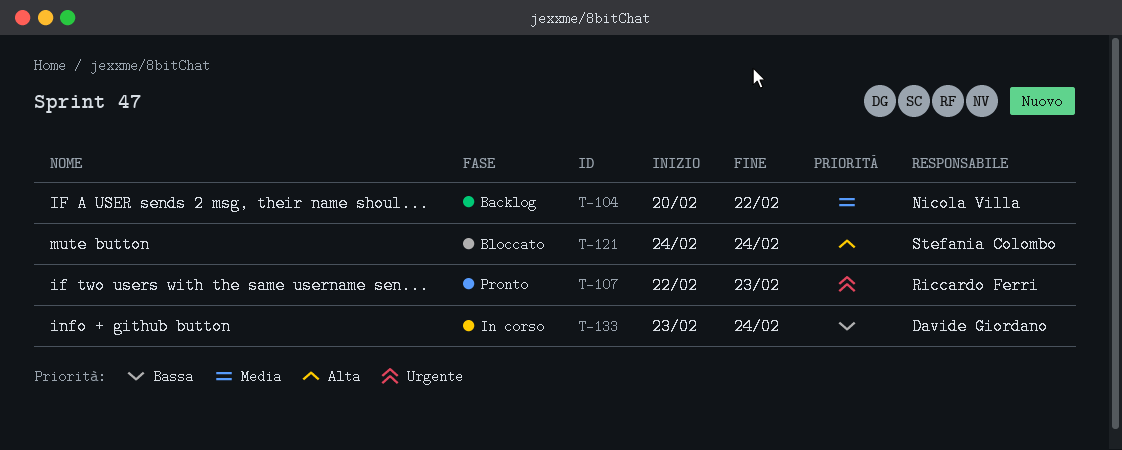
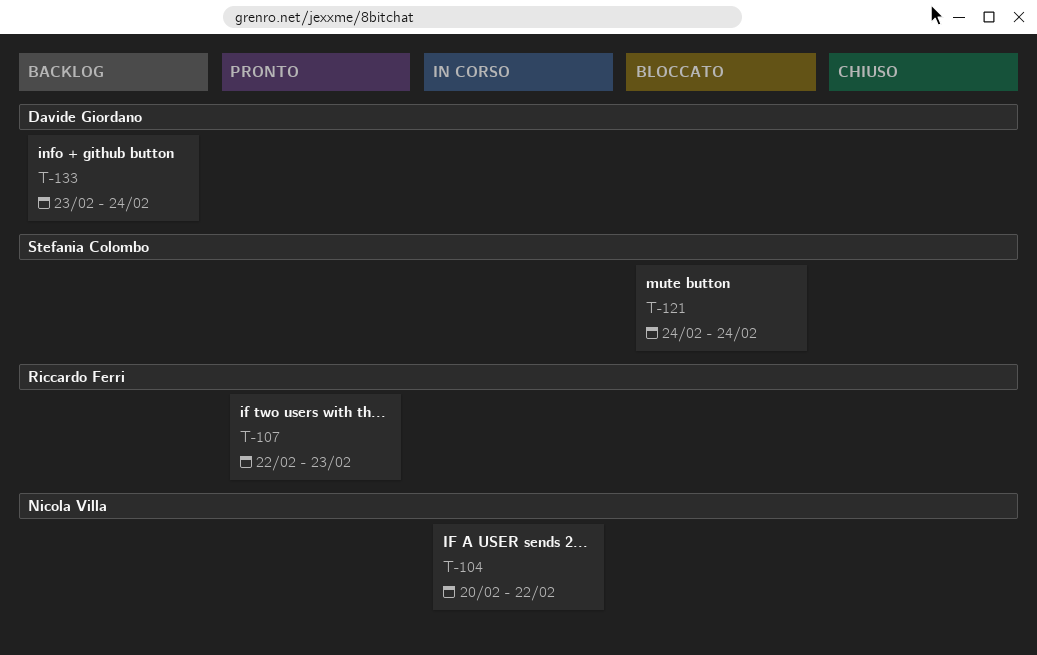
T-104, status: Backlog -> In corso
T-133, status: In corso -> Backlog

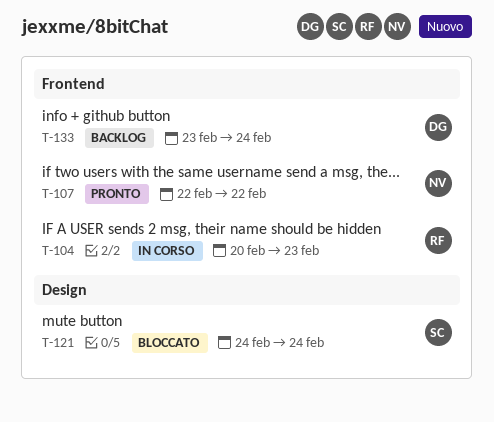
T-104, owner: Nicola Villa -> Riccardo Ferri
T-104, due: Feb 22 -> Feb 23
T-107, owner: Riccardo Ferri -> Nicola Villa
T-107, due: Feb 23 -> Feb 22

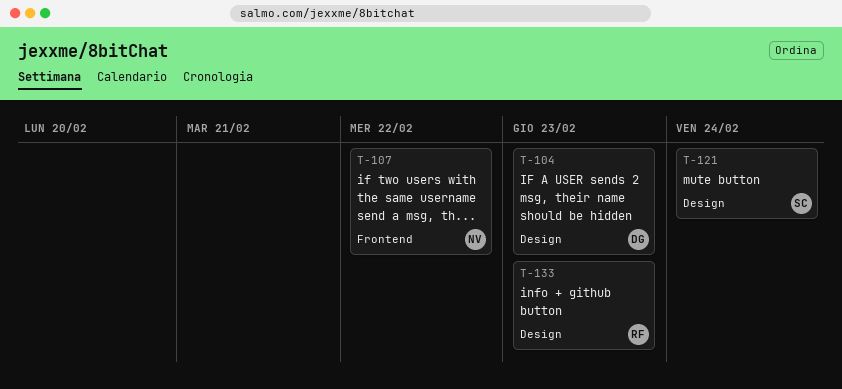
T-104, owner: RF -> DG
T-104, label: Frontend -> Design
T-133, owner: DG -> RF
T-133, label: Frontend -> Design
T-133, due: Feb 24 -> Feb 23

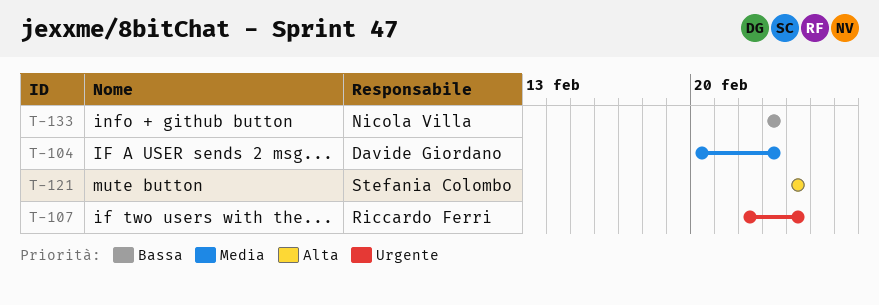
T-107, owner: Nicola Villa -> Riccardo Ferri
T-107, due: Feb 22 -> Feb 24
T-133, owner: Riccardo Ferri -> Nicola Villa

